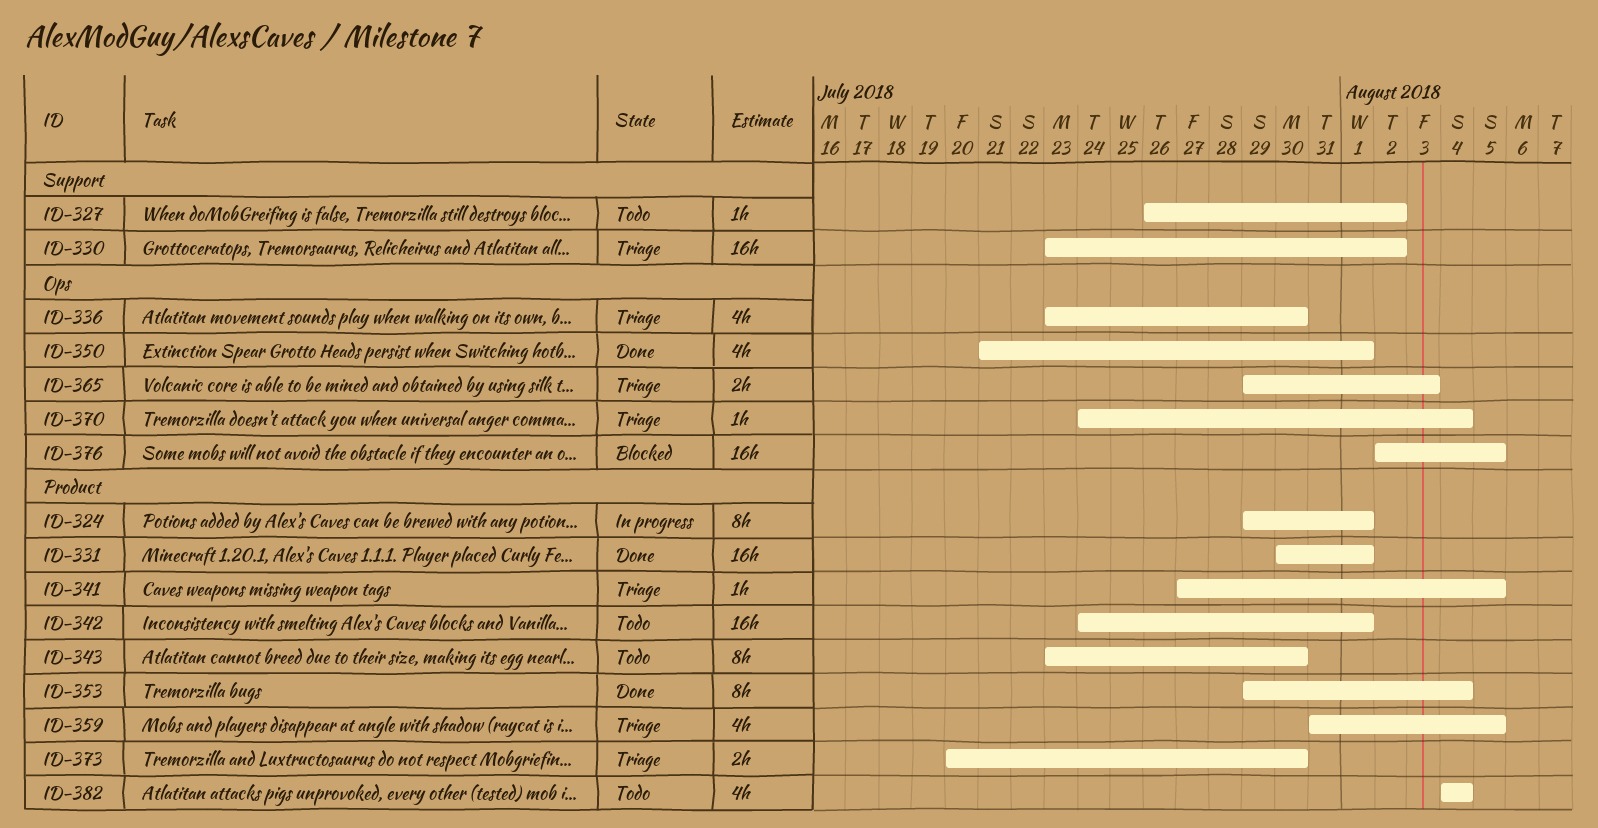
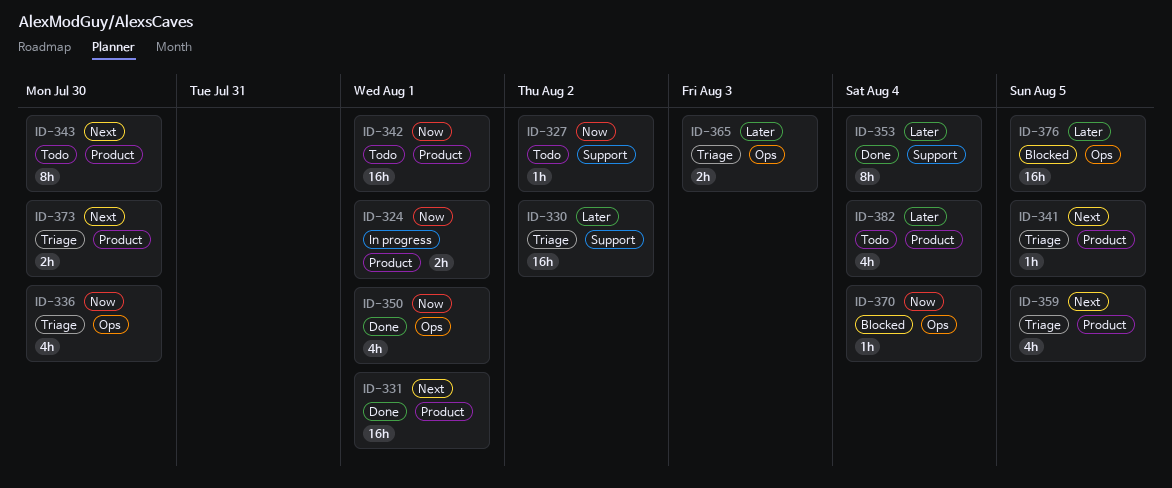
ID-324, estimate: 8h -> 2h
ID-353, label: Product -> Support
ID-370, status: Triage -> Blocked

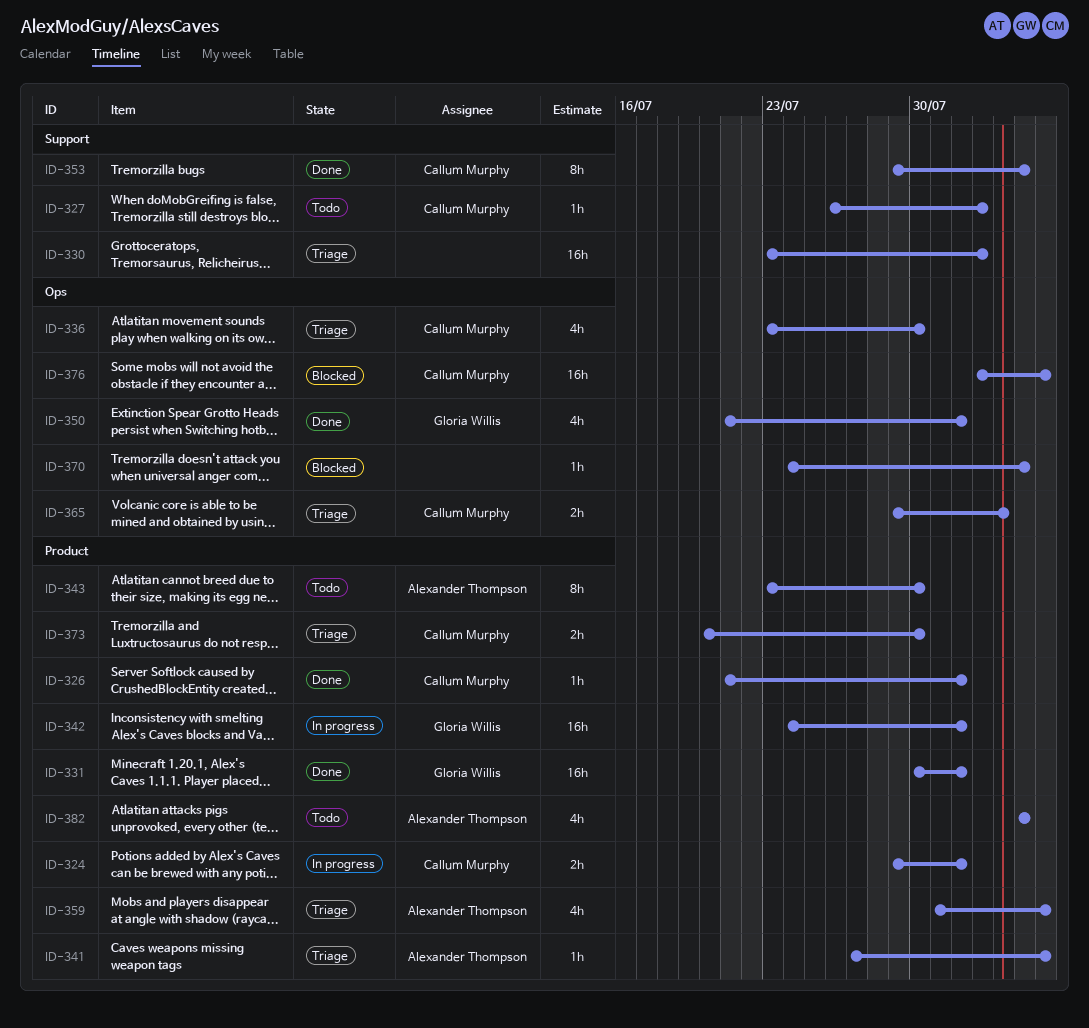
ID-326: none -> present
ID-342, status: Todo -> In progress

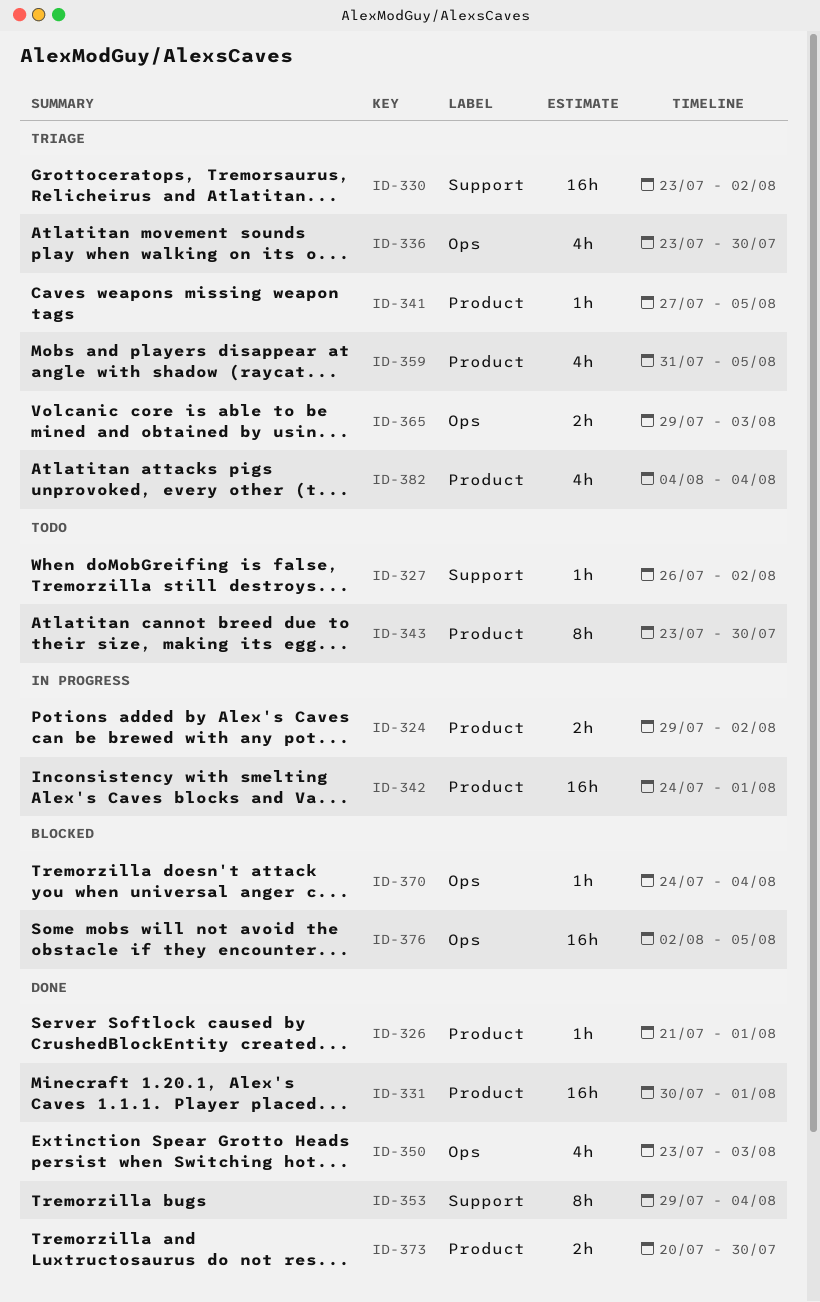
ID-324, due: Aug 1 -> Aug 2
ID-350, start: Jul 21 -> Jul 23
ID-350, due: Aug 1 -> Aug 3
ID-373, status: Triage -> Done
ID-382, status: Todo -> Triage

